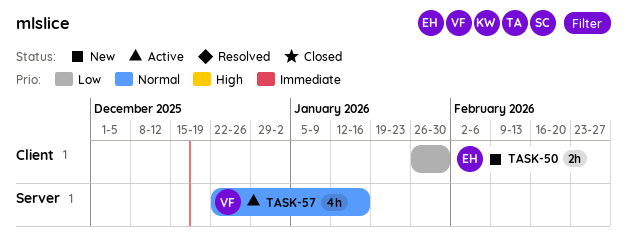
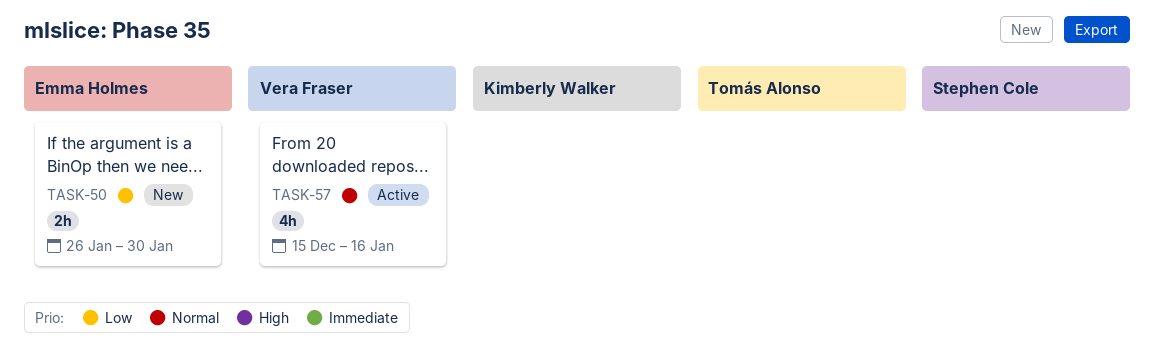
TASK-57, start: Dec 22 -> Dec 15

